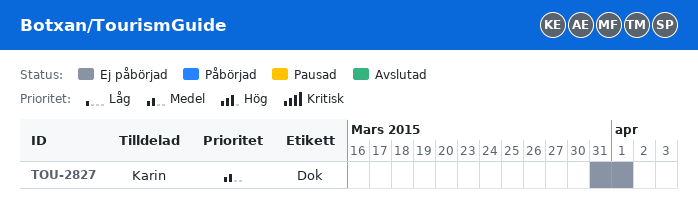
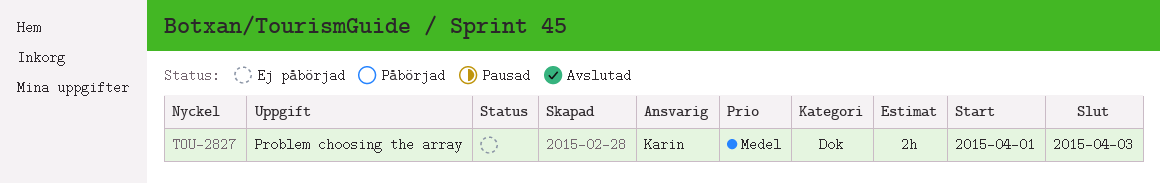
TOU-2827, start: Mar 31 -> Apr 1
TOU-2827, due: Apr 1 -> Apr 3

